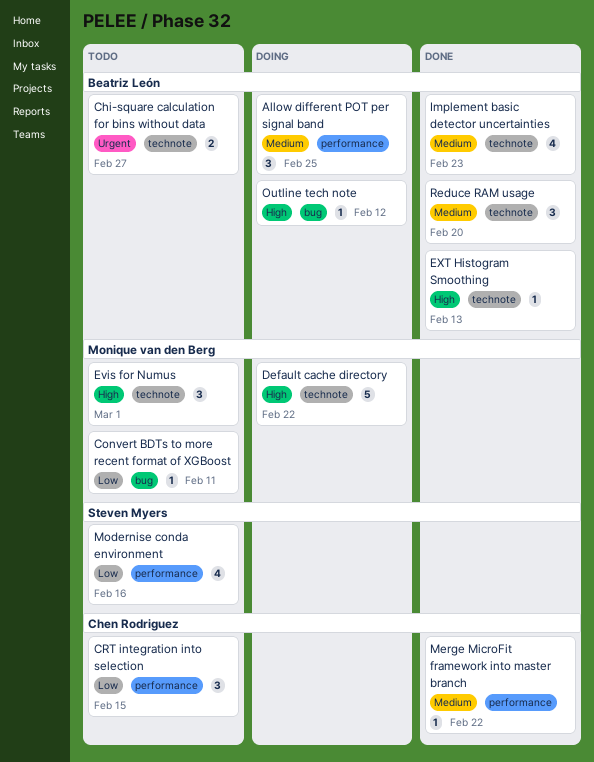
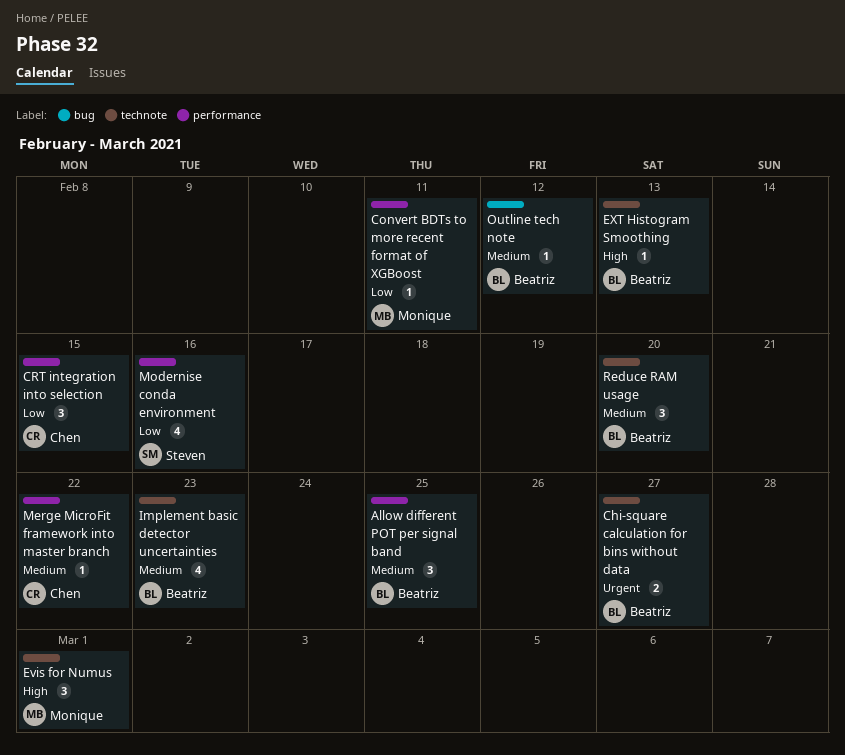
Convert BDTs to more recent format of XGBoost, label: bug -> performance
Default cache directory: present -> none
Outline tech note, priority: High -> Medium

